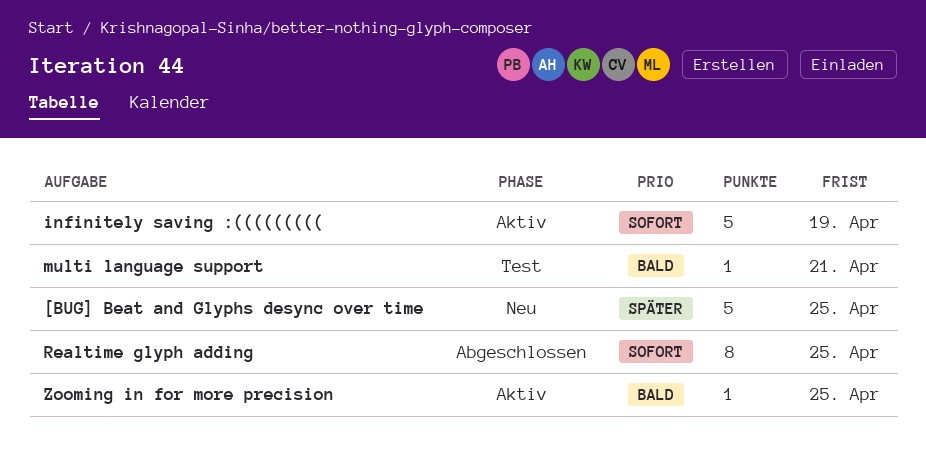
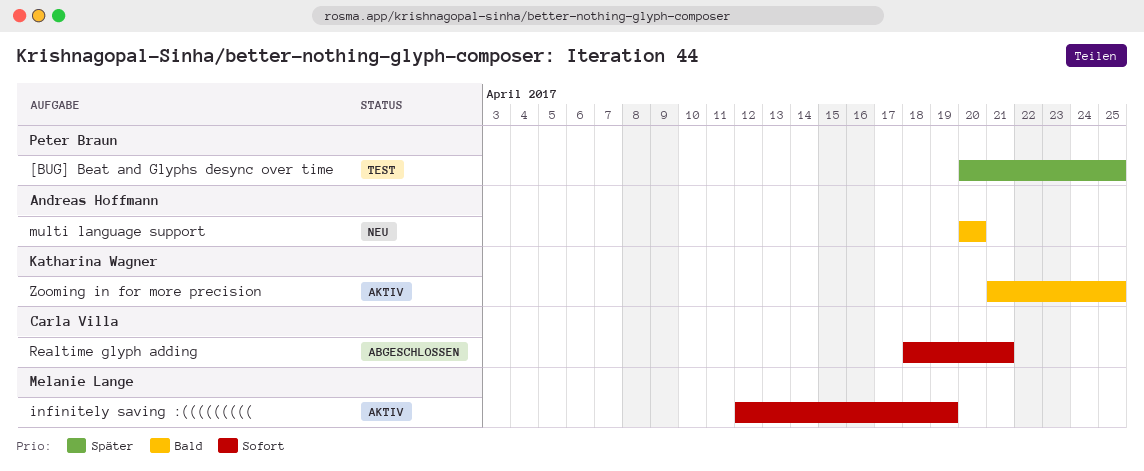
[BUG] Beat and Glyphs desync over time, status: Neu -> Test
multi language support, status: Test -> Neu
multi language support, due: Apr 21 -> Apr 20
Realtime glyph adding, due: Apr 25 -> Apr 21

